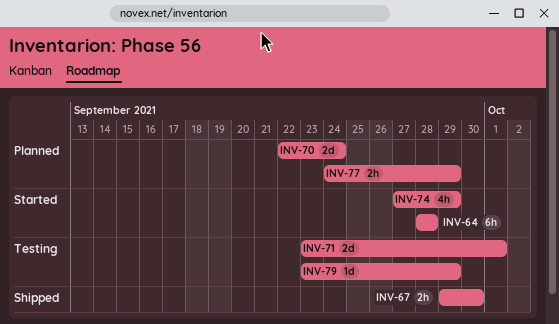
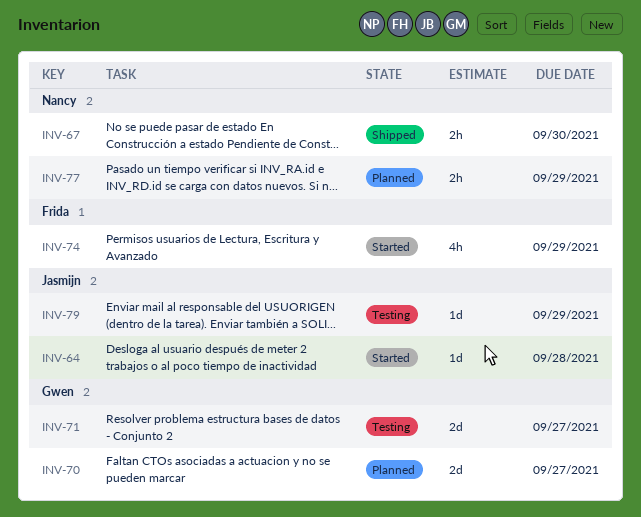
INV-64, estimate: 6h -> 1d
INV-70, due: Sep 24 -> Sep 27
INV-71, due: Oct 1 -> Sep 27

